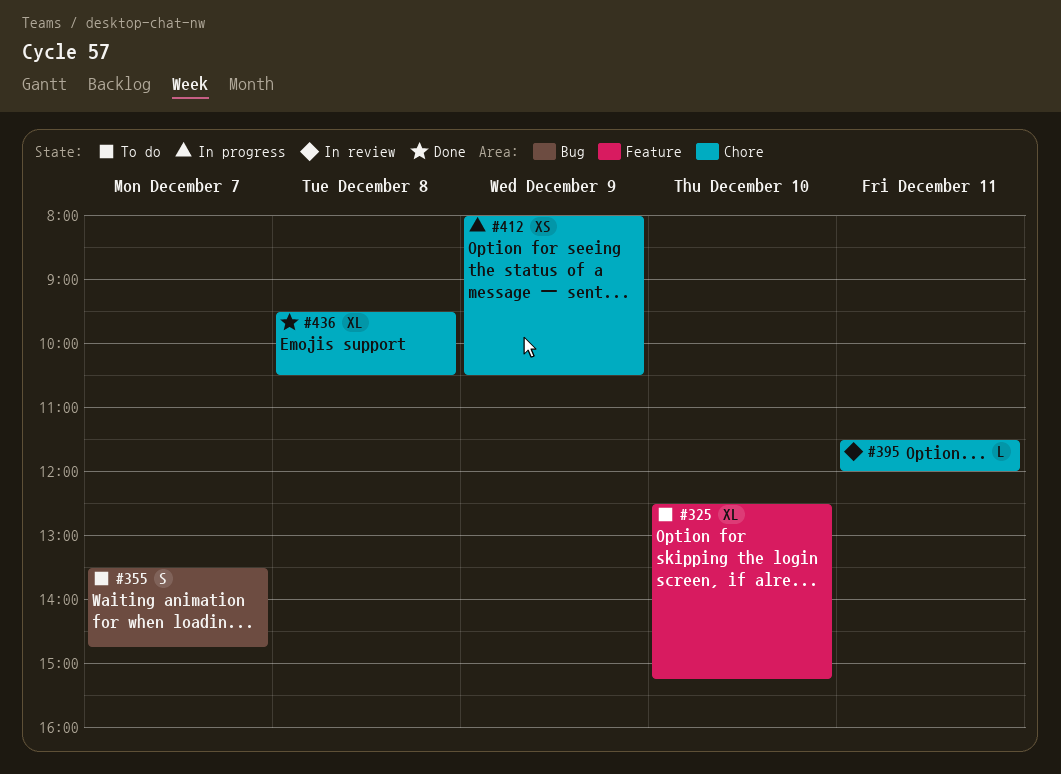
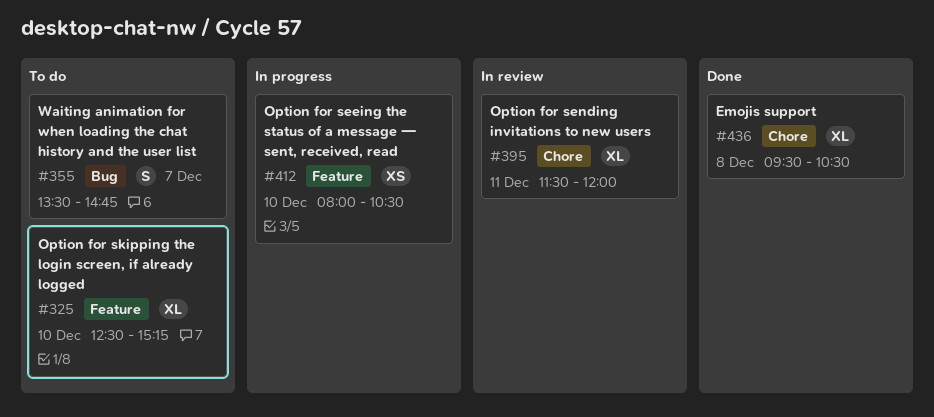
#395, estimate: L -> XL
#412, label: Chore -> Feature
#412, day: Dec 9 -> Dec 10

